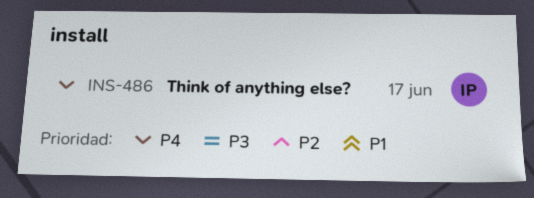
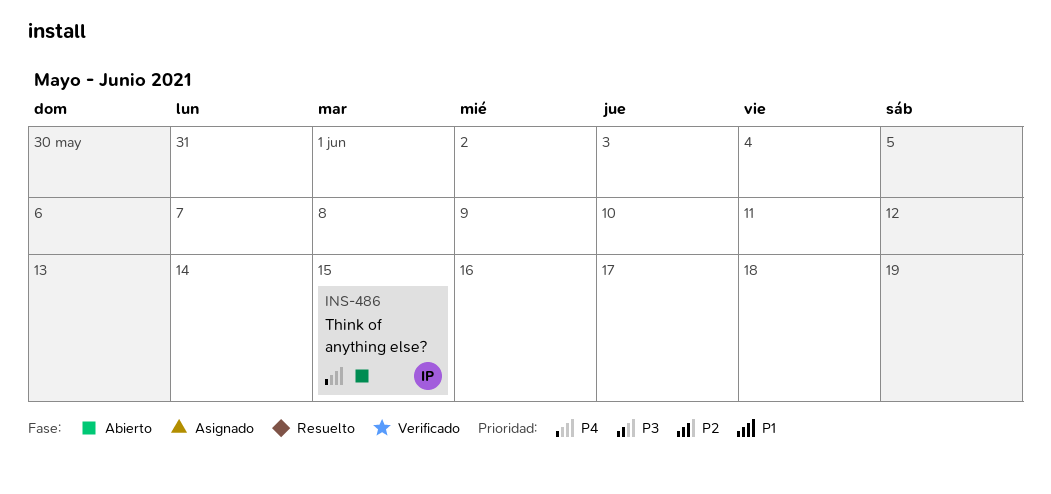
INS-486, due: Jun 17 -> Jun 15

